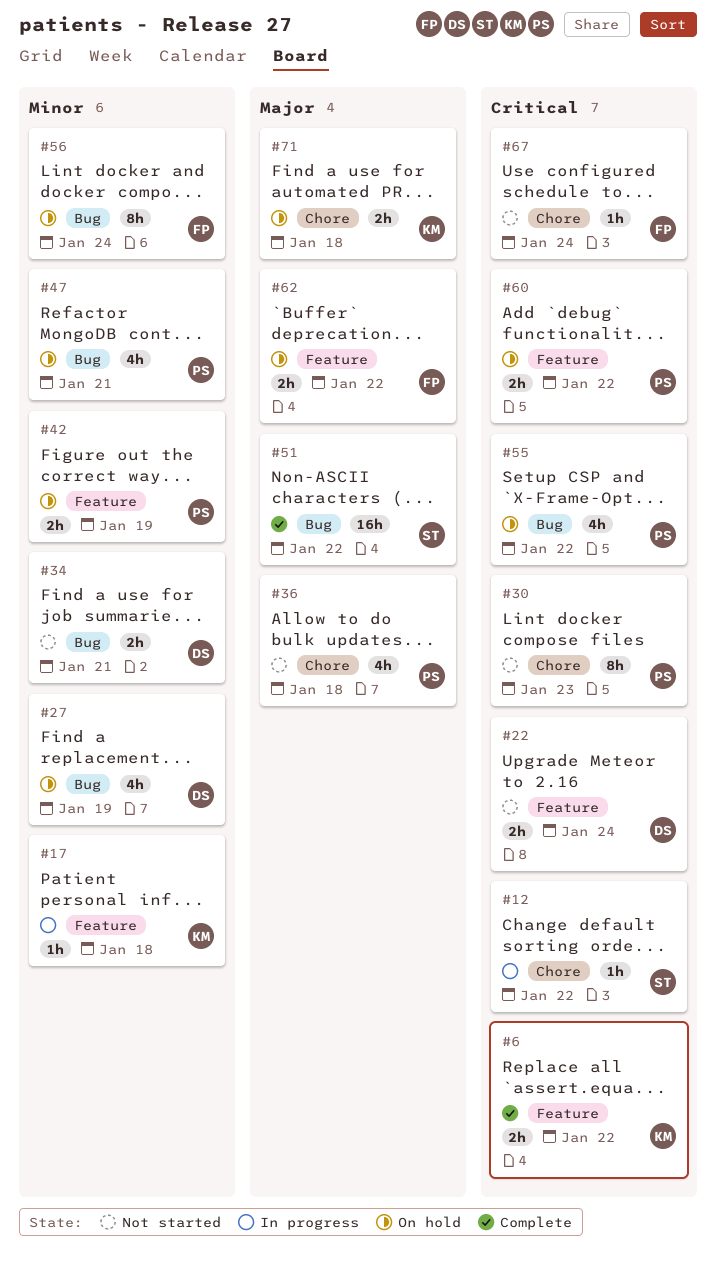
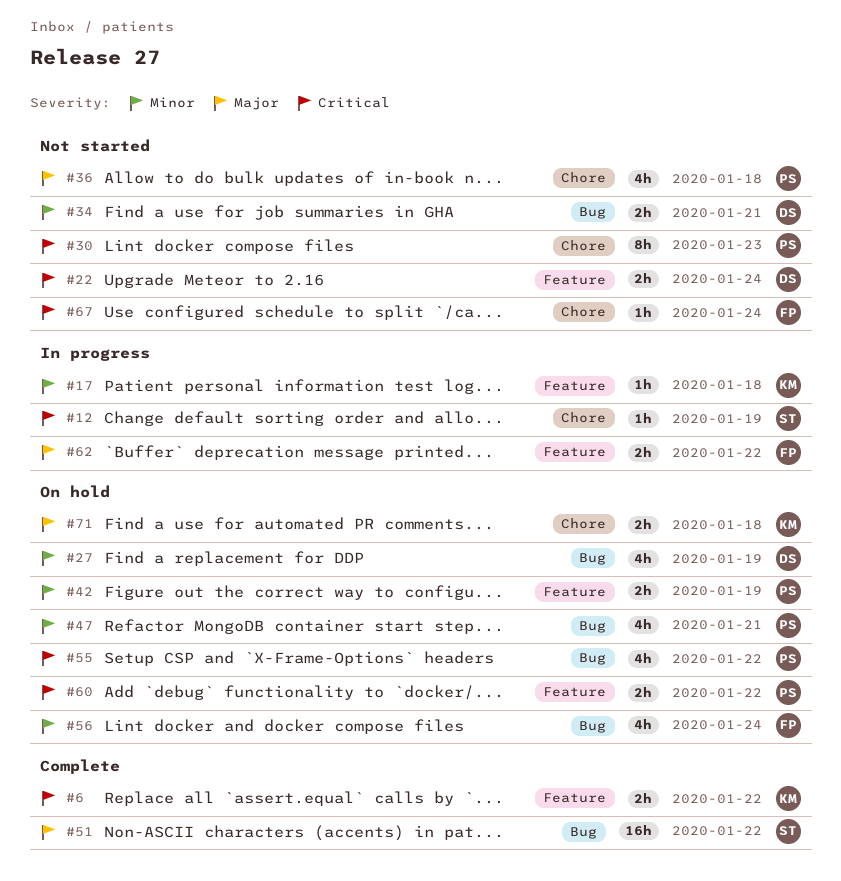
#12, due: Jan 22 -> Jan 19
#56, estimate: 8h -> 4h
#62, status: On hold -> In progress

